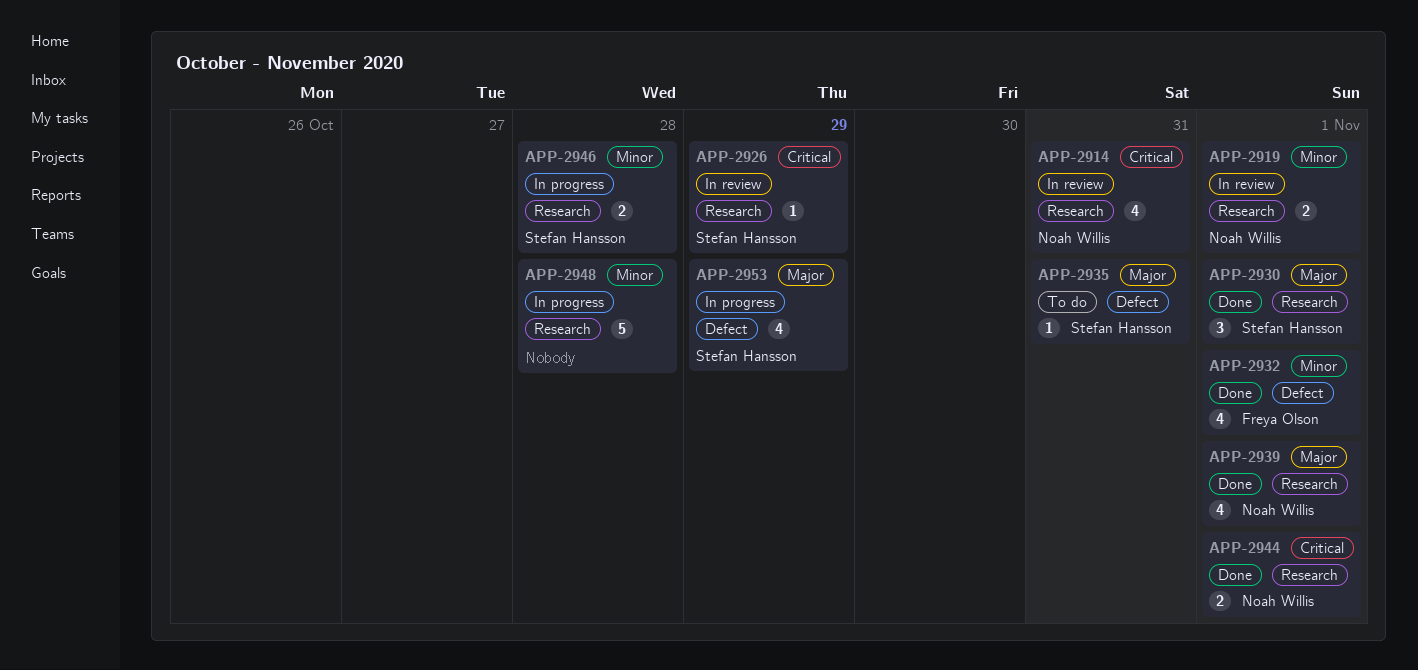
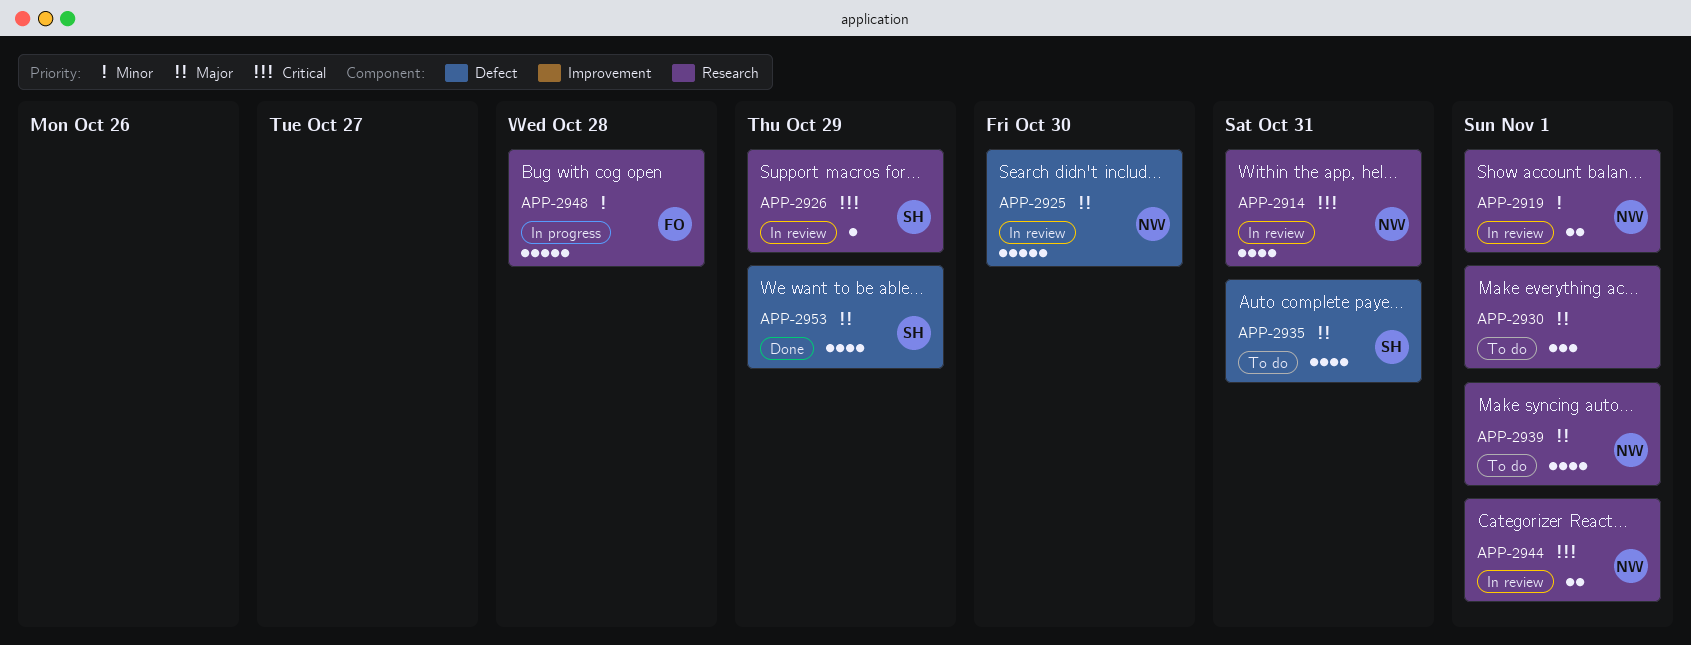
APP-2925: none -> present
APP-2930, status: Done -> To do
APP-2930, owner: Stefan Hansson -> none
APP-2932: present -> none
APP-2935, estimate: 1 -> 4
APP-2939, status: Done -> To do
APP-2944, status: Done -> In review
APP-2946: present -> none
APP-2948, owner: none -> Freya Olson
APP-2953, status: In progress -> Done

